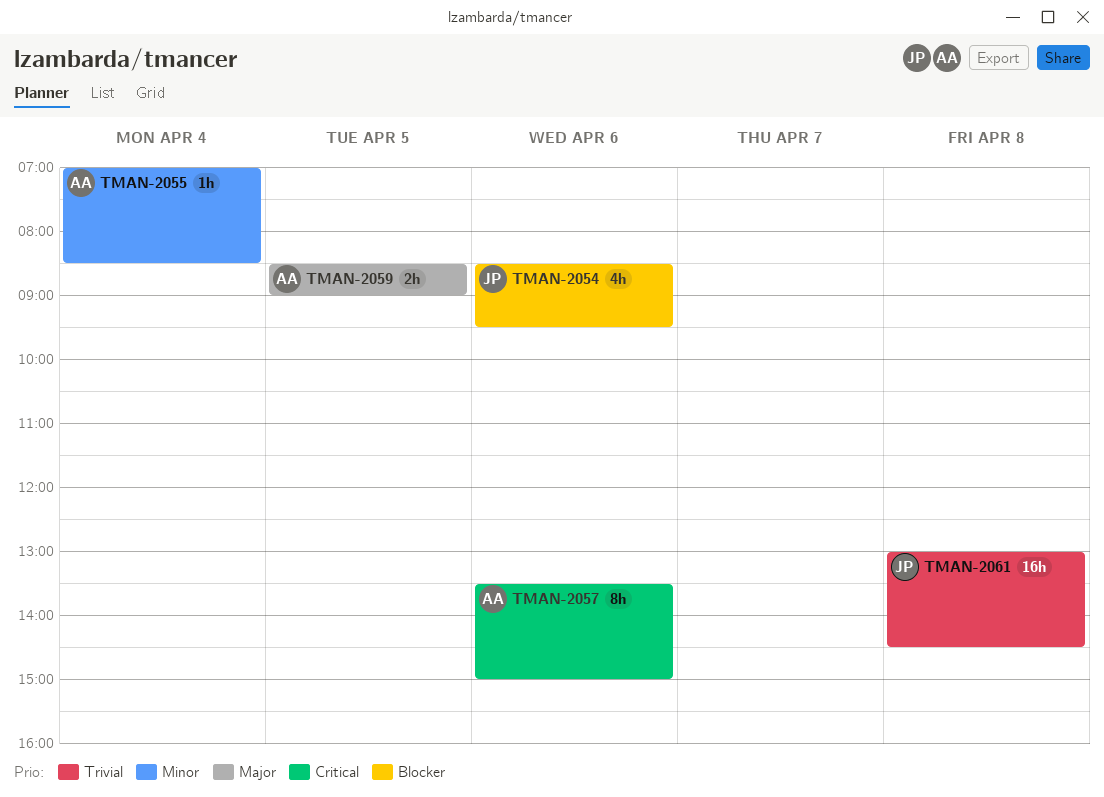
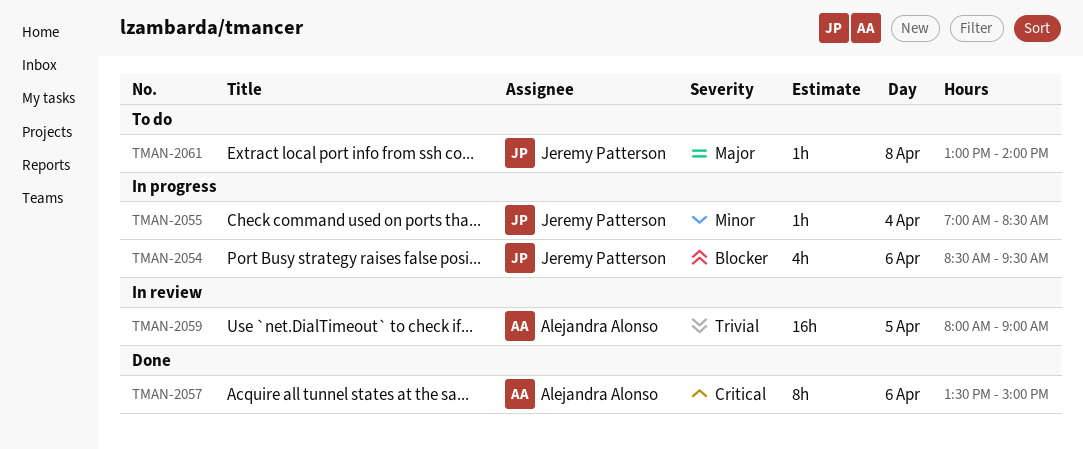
TMAN-2055, owner: Alejandra Alonso -> Jeremy Patterson
TMAN-2059, priority: Major -> Trivial
TMAN-2059, estimate: 2h -> 16h
TMAN-2059, begins: 08:30 -> 08:00
TMAN-2061, priority: Trivial -> Major
TMAN-2061, estimate: 16h -> 1h
TMAN-2061, ends: 14:30 -> 14:00

